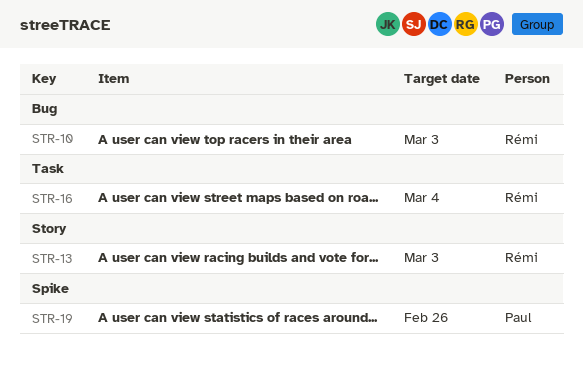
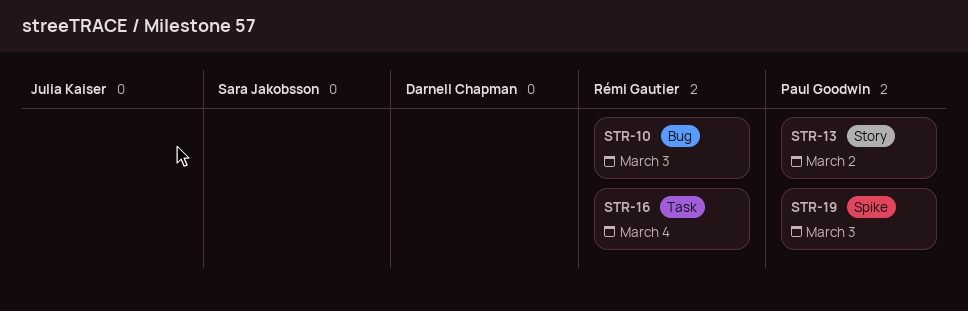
STR-13, owner: Rémi Gautier -> Paul Goodwin
STR-13, due: Mar 3 -> Mar 2
STR-19, due: Feb 26 -> Mar 3

